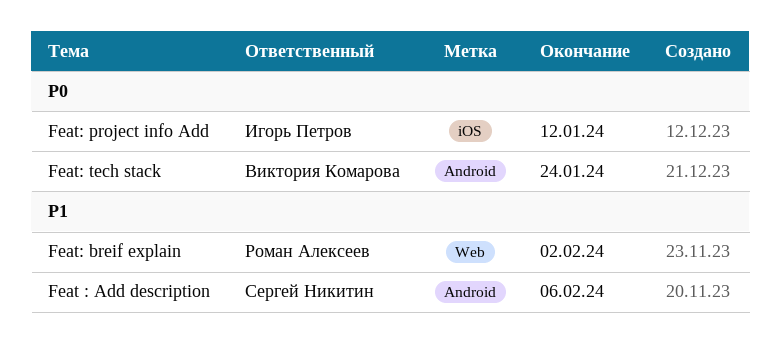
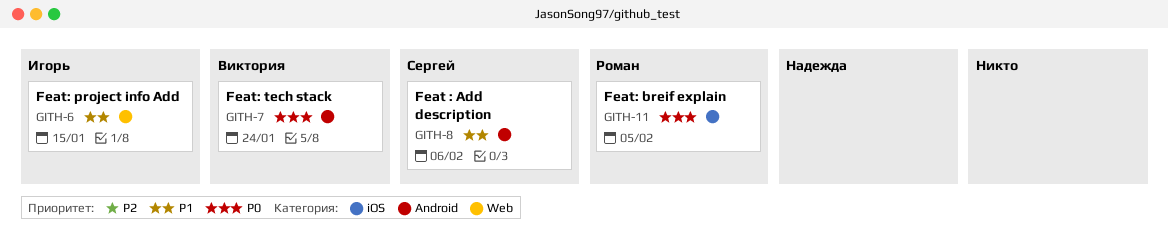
Feat: breif explain, priority: P1 -> P0
Feat: breif explain, label: Web -> iOS
Feat: breif explain, due: Feb 2 -> Feb 5
Feat: project info Add, priority: P0 -> P1
Feat: project info Add, label: iOS -> Web
Feat: project info Add, due: Jan 12 -> Jan 15

